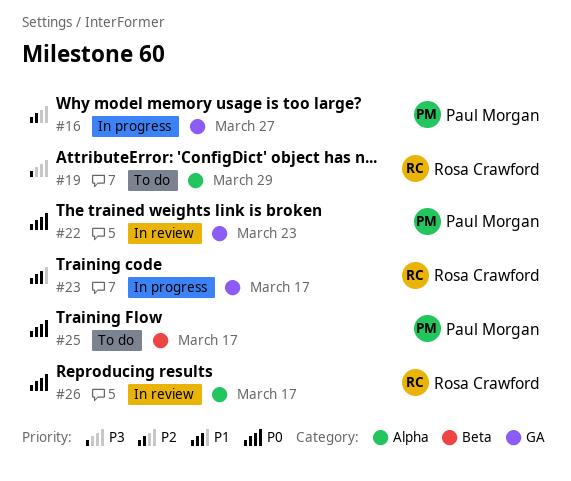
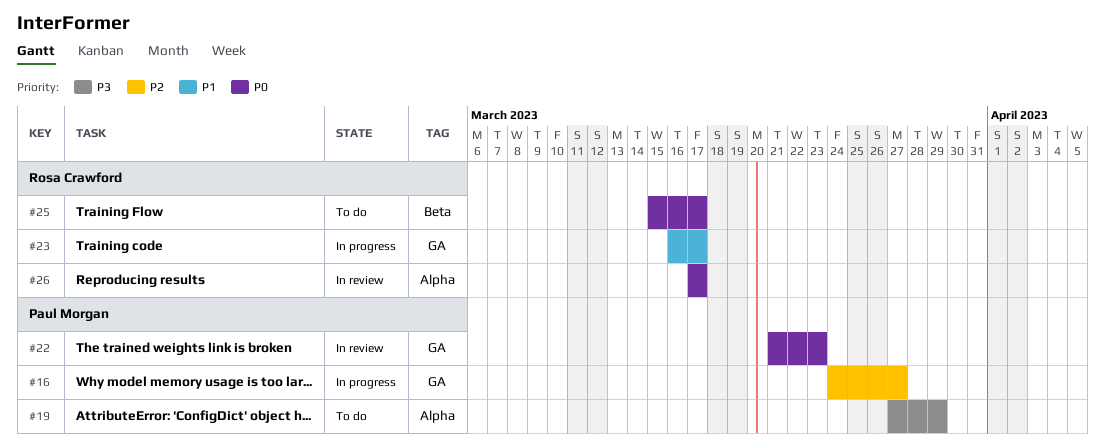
#19, owner: Rosa Crawford -> Paul Morgan
#25, owner: Paul Morgan -> Rosa Crawford

